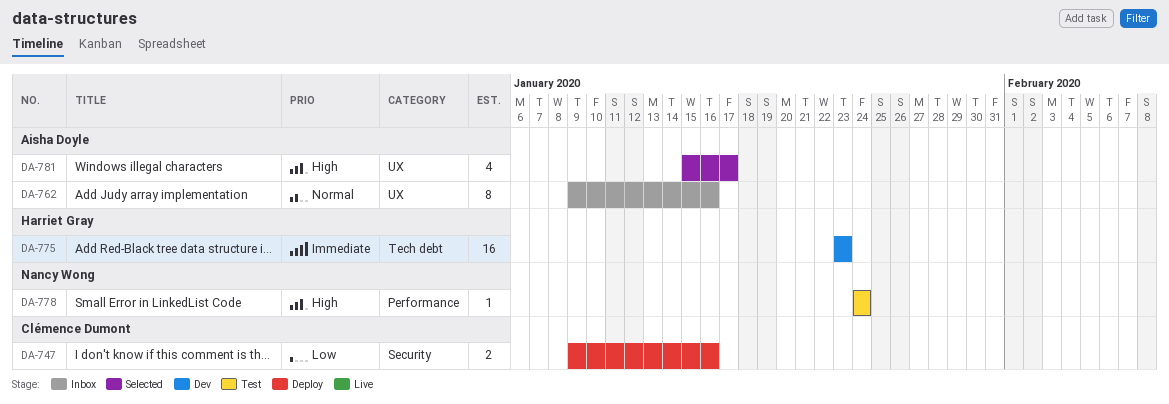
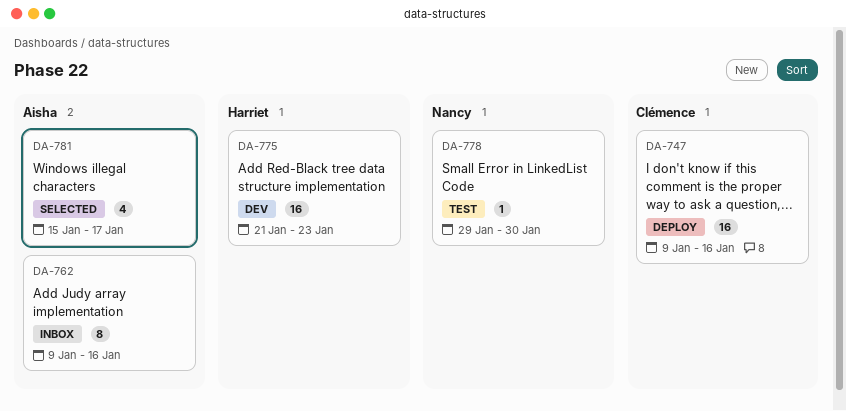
DA-747, estimate: 2 -> 16
DA-775, start: Jan 23 -> Jan 21
DA-778, start: Jan 24 -> Jan 29
DA-778, due: Jan 24 -> Jan 30

